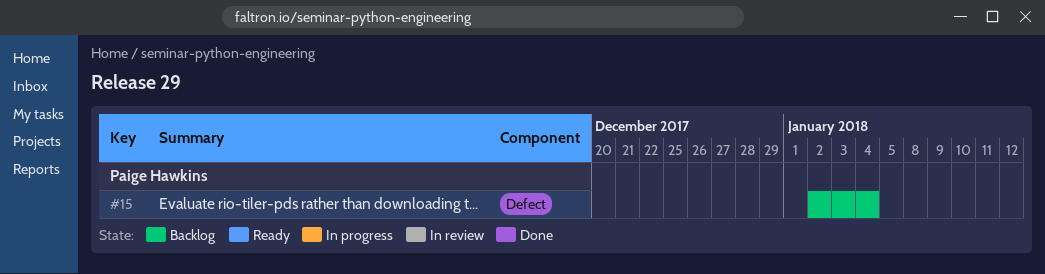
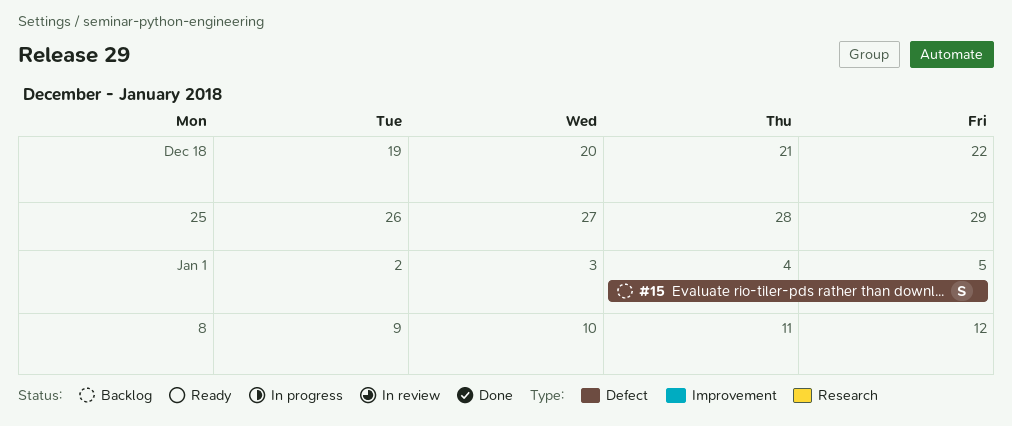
#15, start: Jan 2 -> Jan 4
#15, due: Jan 4 -> Jan 5

